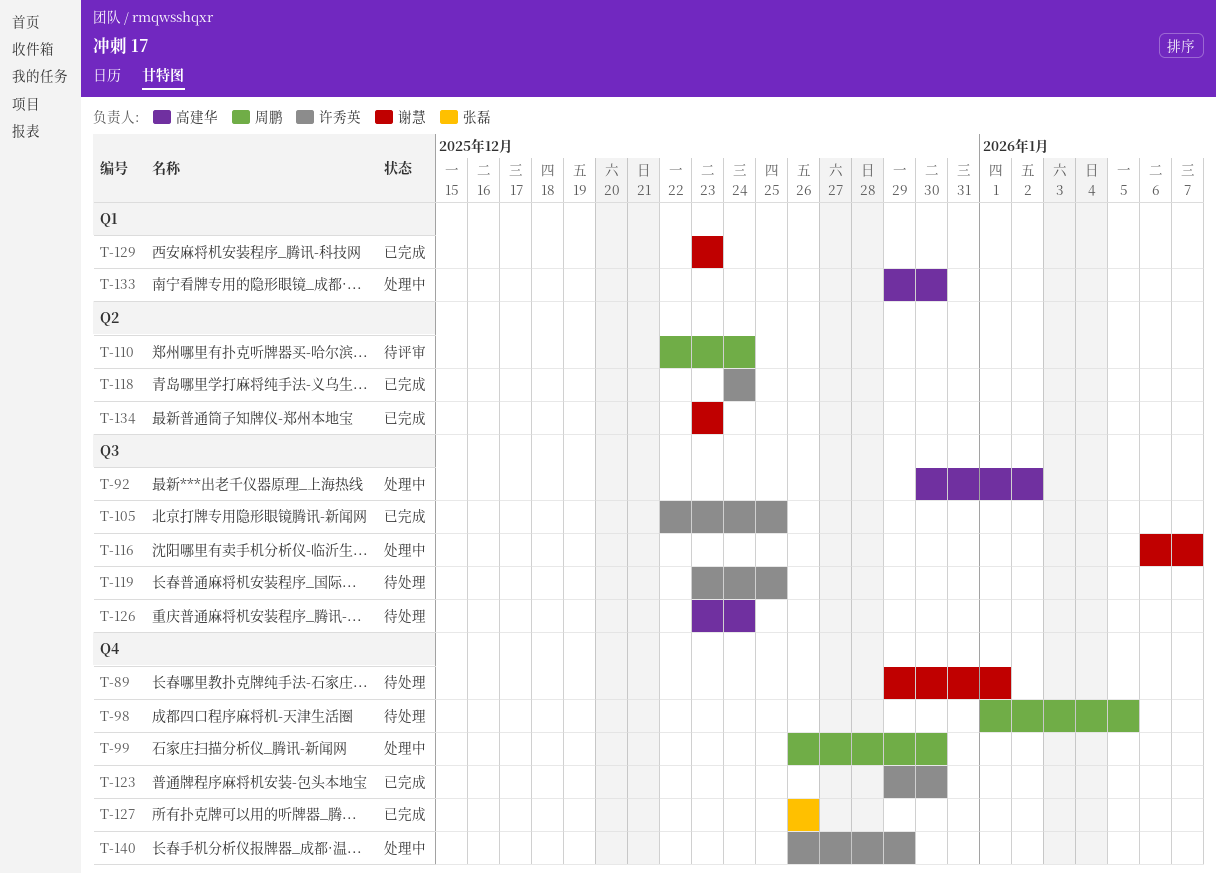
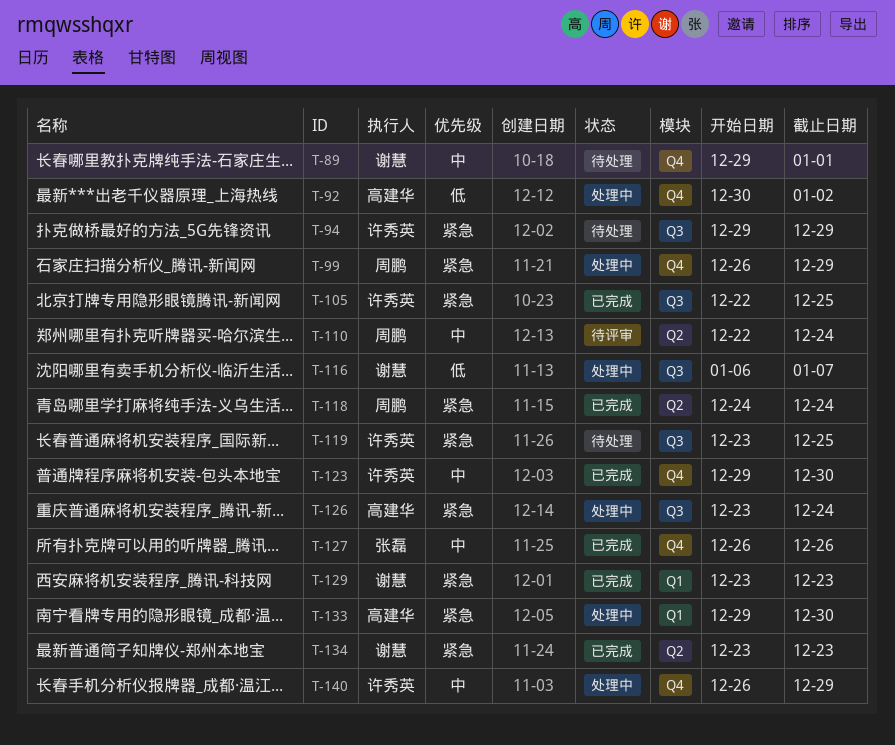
T-92, label: Q3 -> Q4
T-94: none -> present
T-98: present -> none
T-99, due: Dec 30 -> Dec 29
T-118, owner: 许秀英 -> 周鹏
T-126, status: 待处理 -> 处理中

